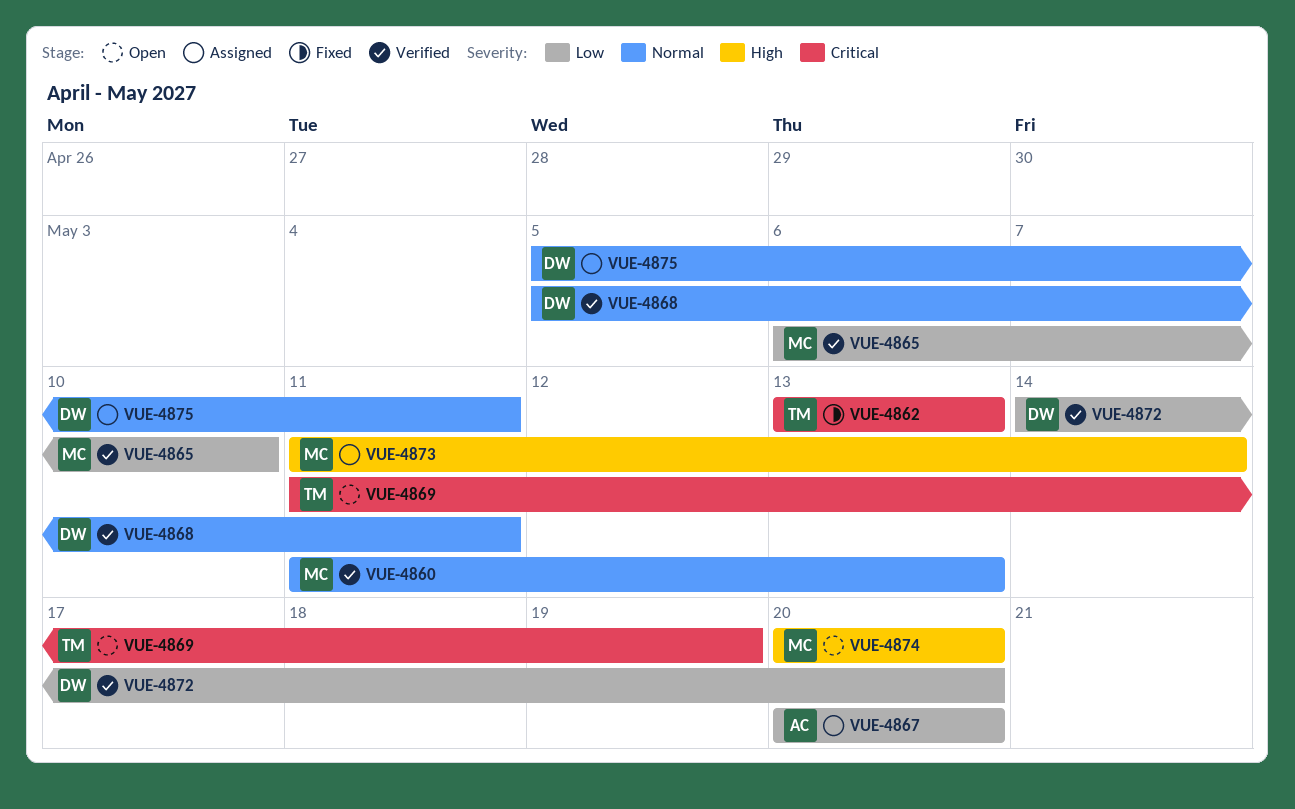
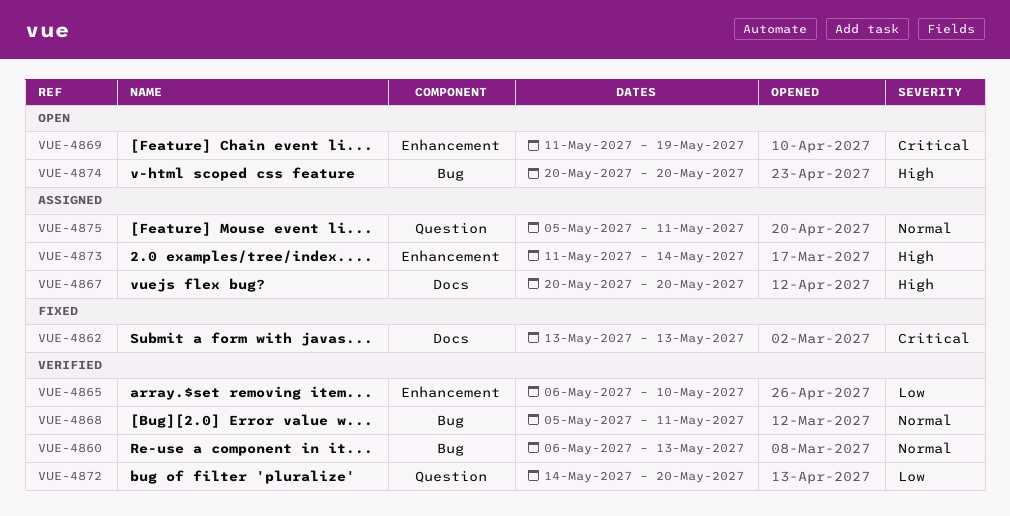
VUE-4860, start: May 11 -> May 6
VUE-4867, priority: Low -> High

